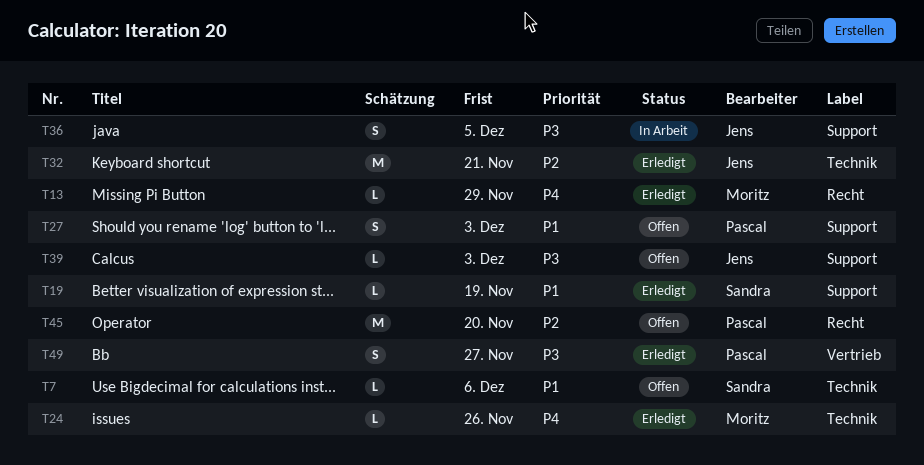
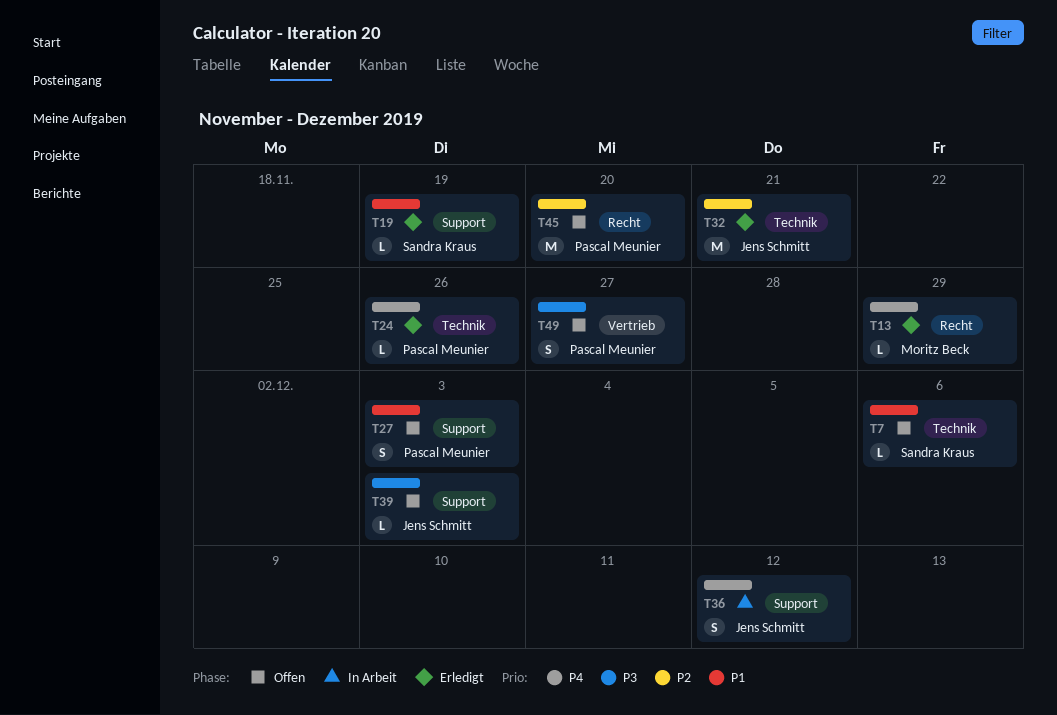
T24, owner: Moritz Beck -> Pascal Meunier
T36, priority: P3 -> P4
T36, due: Dec 5 -> Dec 12
T49, status: Erledigt -> Offen

